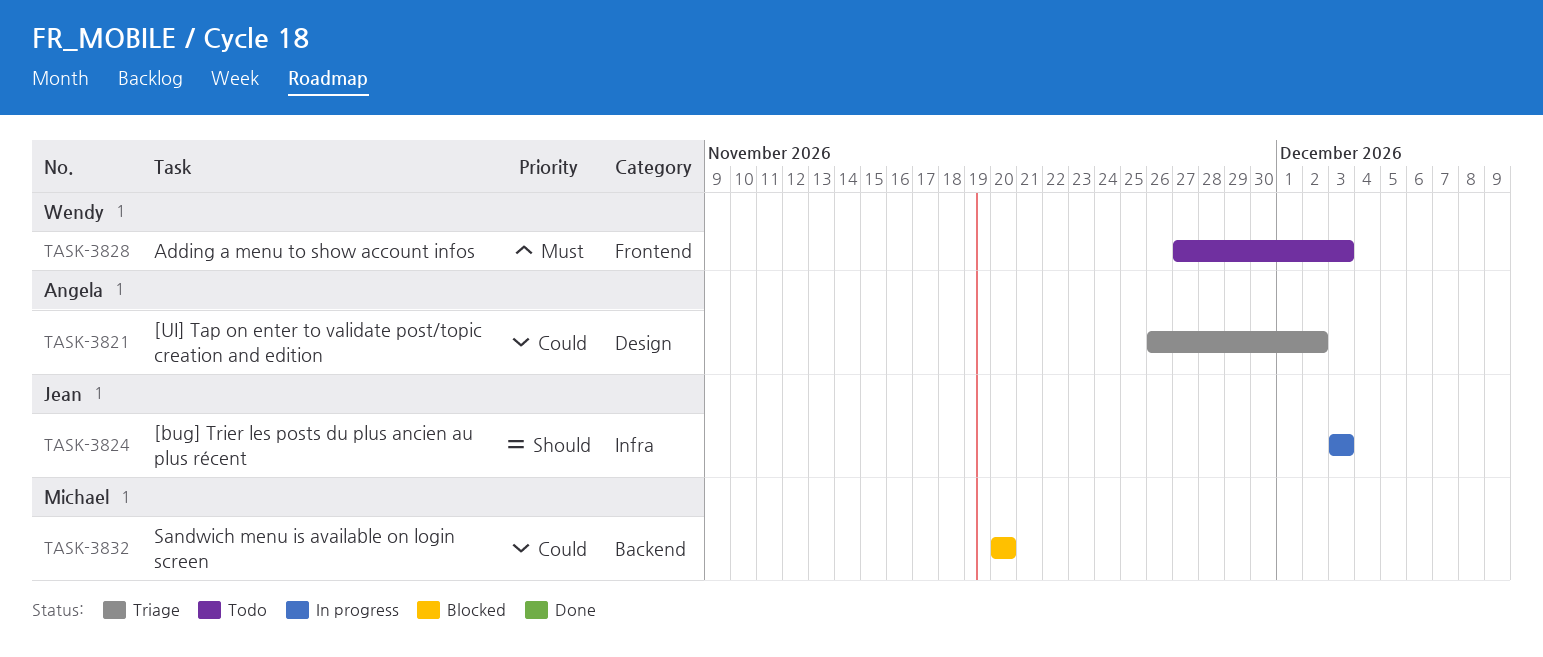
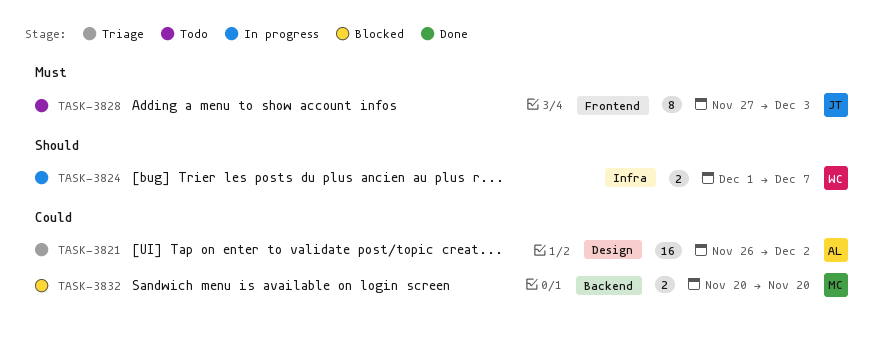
TASK-3824, owner: Jean -> Wendy
TASK-3824, start: Dec 3 -> Dec 1
TASK-3824, due: Dec 3 -> Dec 7
TASK-3828, owner: Wendy -> Jean

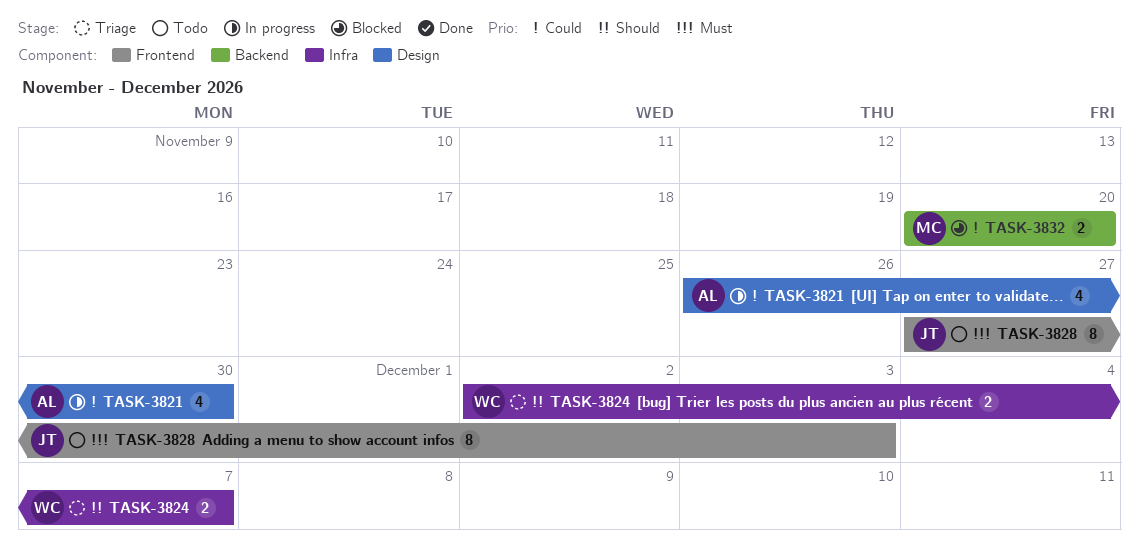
TASK-3821, status: Triage -> In progress
TASK-3821, estimate: 16 -> 4
TASK-3821, due: Dec 2 -> Nov 30
TASK-3824, status: In progress -> Triage
TASK-3824, start: Dec 1 -> Dec 2

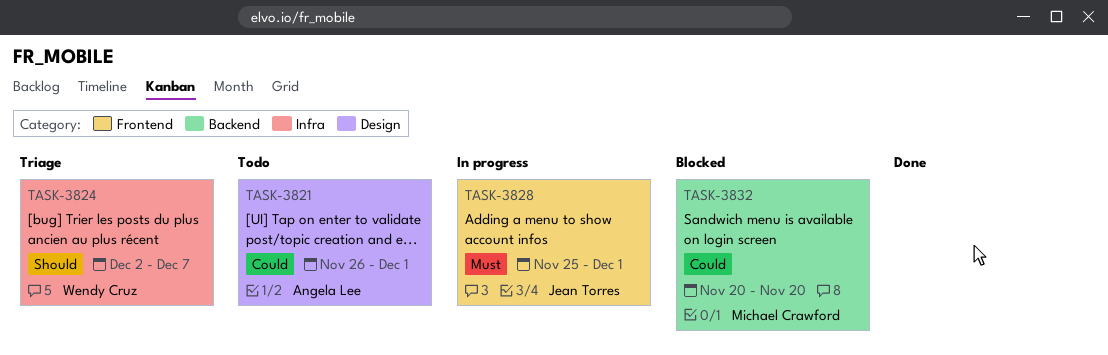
TASK-3821, status: In progress -> Todo
TASK-3821, due: Nov 30 -> Dec 1
TASK-3828, status: Todo -> In progress
TASK-3828, start: Nov 27 -> Nov 25
TASK-3828, due: Dec 3 -> Dec 1

